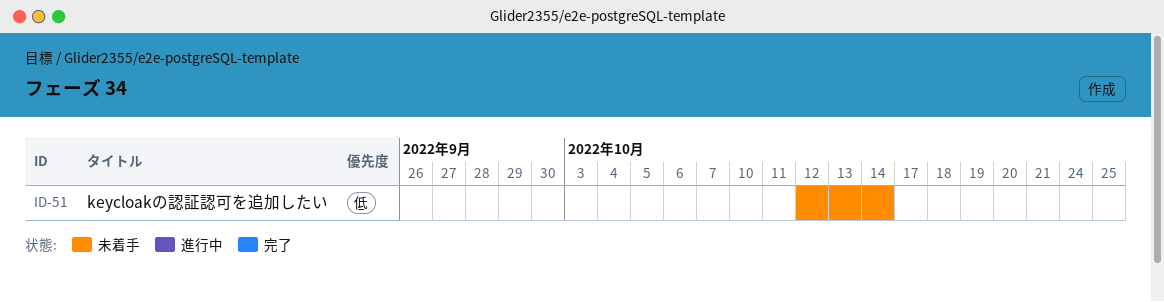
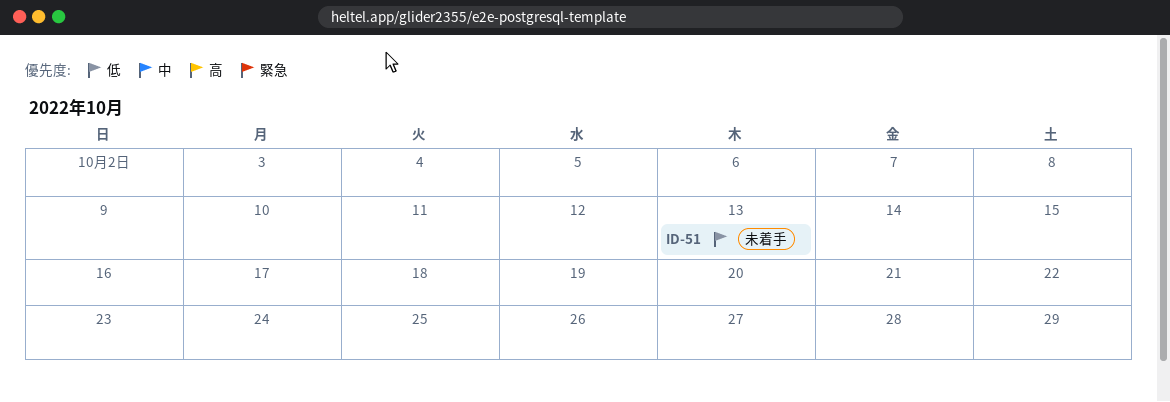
ID-51, due: Oct 14 -> Oct 13

